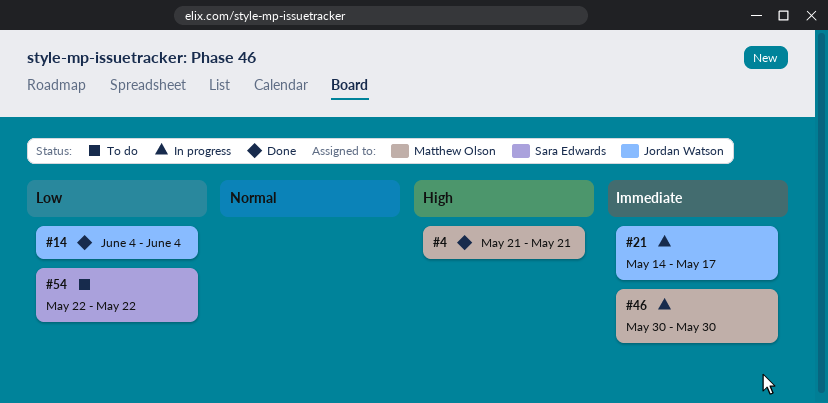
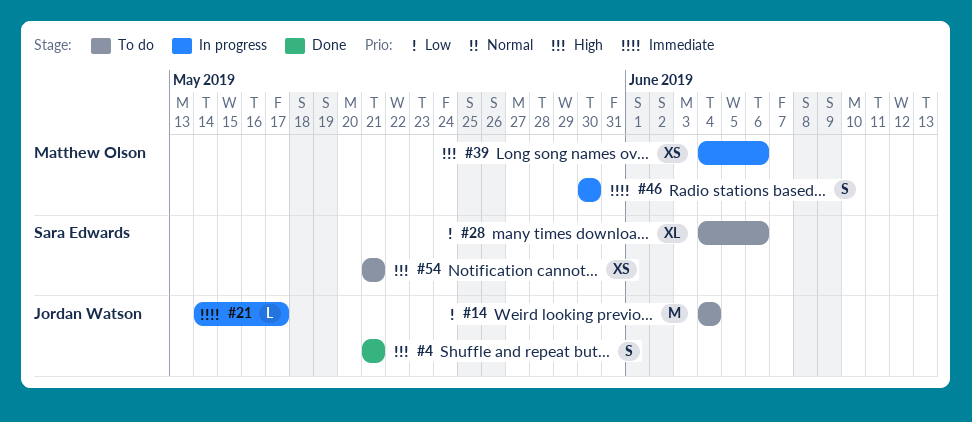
#4, owner: Matthew Olson -> Jordan Watson
#14, status: Done -> To do
#28: none -> present
#39: none -> present
#54, priority: Low -> High
#54, start: May 22 -> May 21
#54, due: May 22 -> May 21

